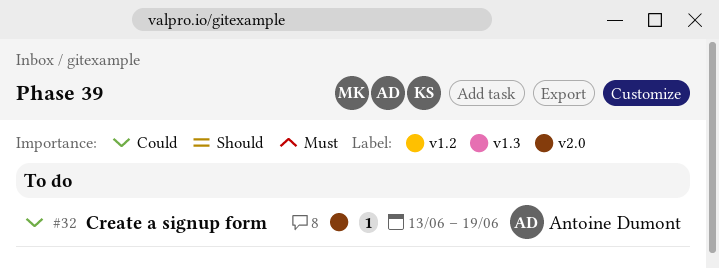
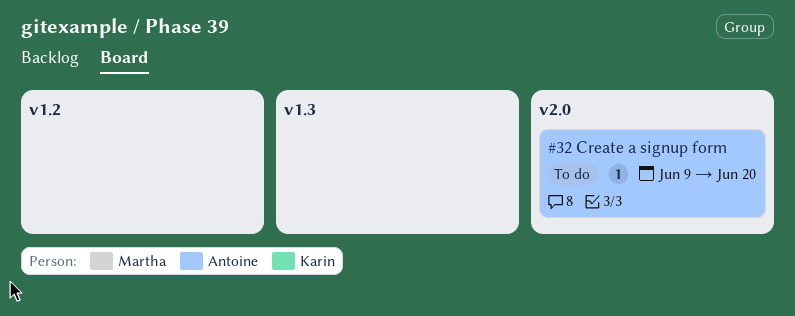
#32, start: Jun 13 -> Jun 9
#32, due: Jun 19 -> Jun 20

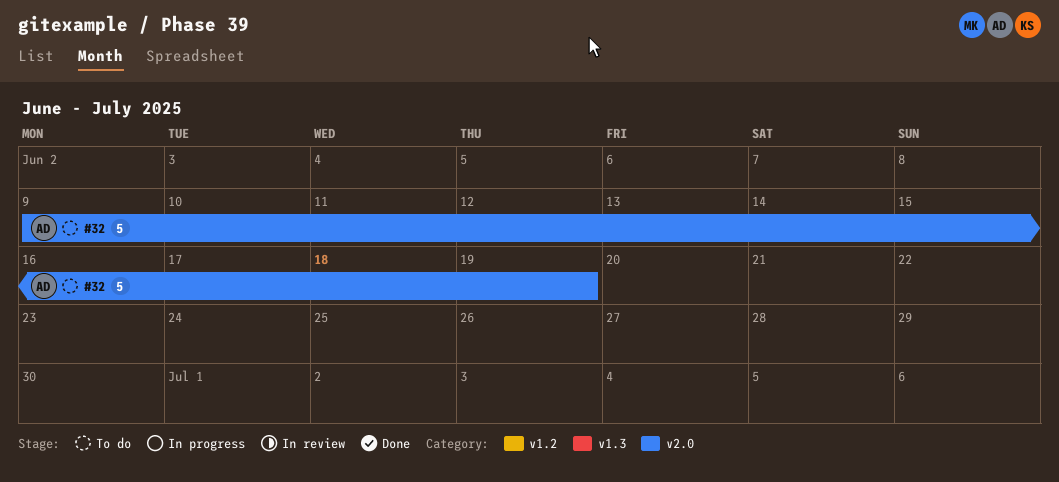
#32, estimate: 1 -> 5
#32, due: Jun 20 -> Jun 19

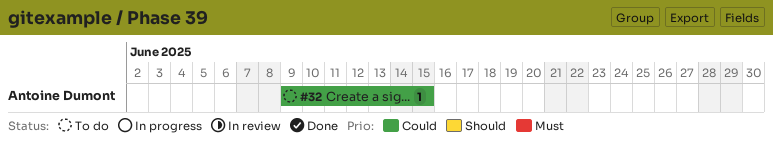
#32, estimate: 5 -> 1
#32, due: Jun 19 -> Jun 15

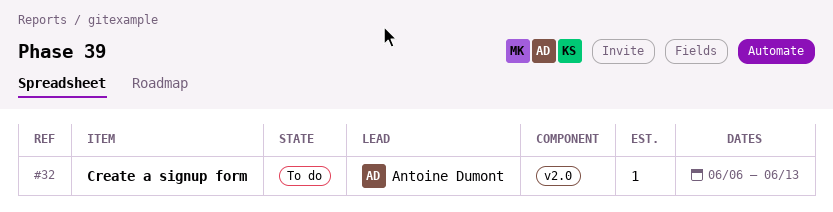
#32, start: Jun 9 -> Jun 6
#32, due: Jun 15 -> Jun 13

